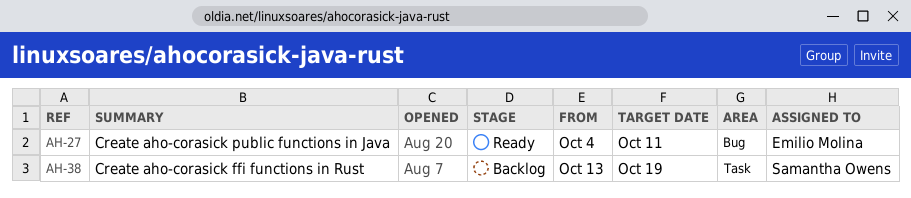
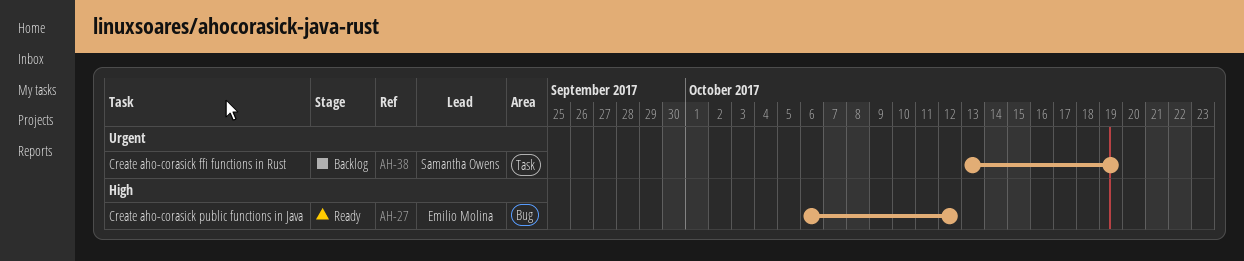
AH-27, start: Oct 4 -> Oct 6
AH-27, due: Oct 11 -> Oct 12

